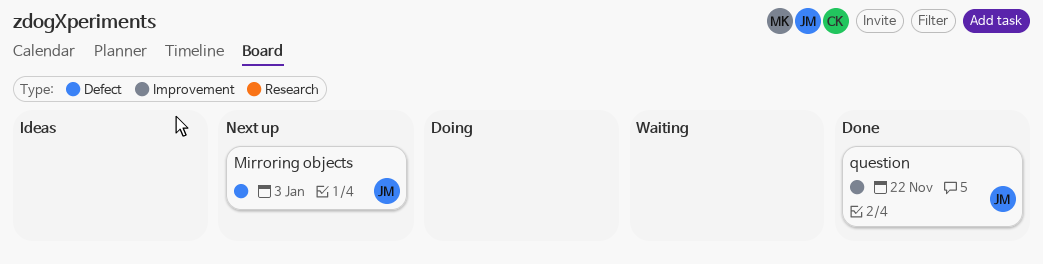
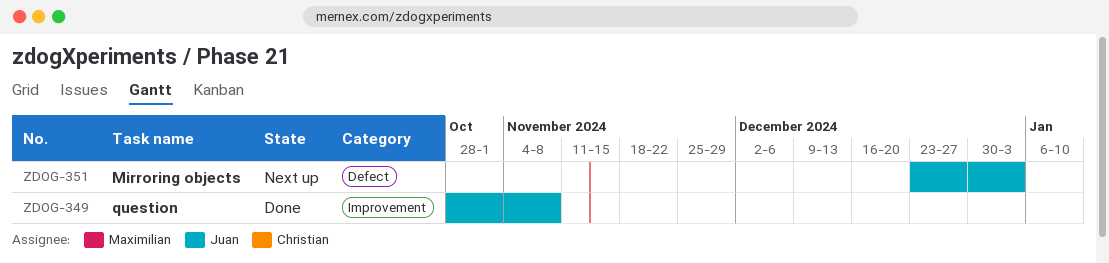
question, due: Nov 22 -> Nov 8

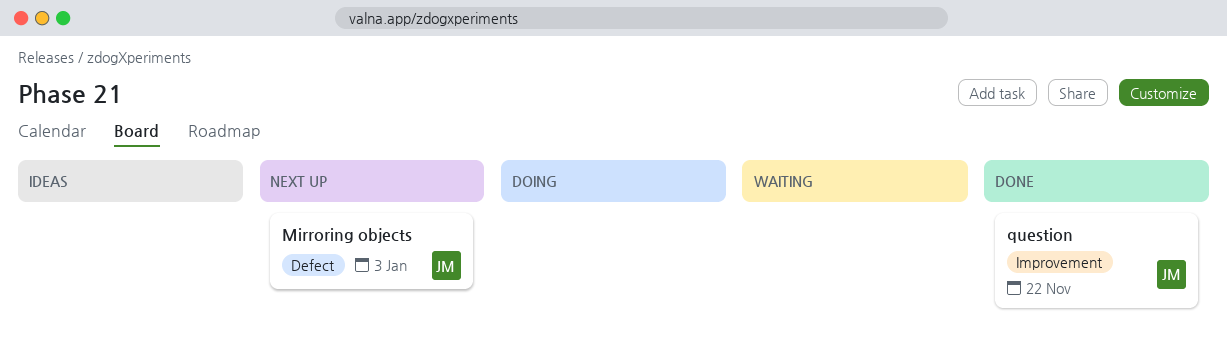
question, due: Nov 8 -> Nov 22

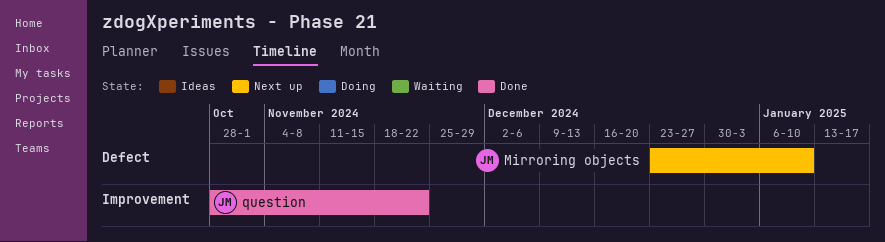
Mirroring objects, due: Jan 3 -> Jan 10

